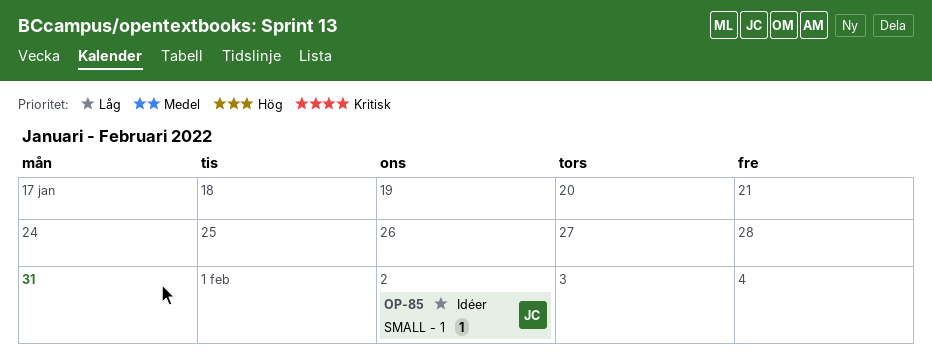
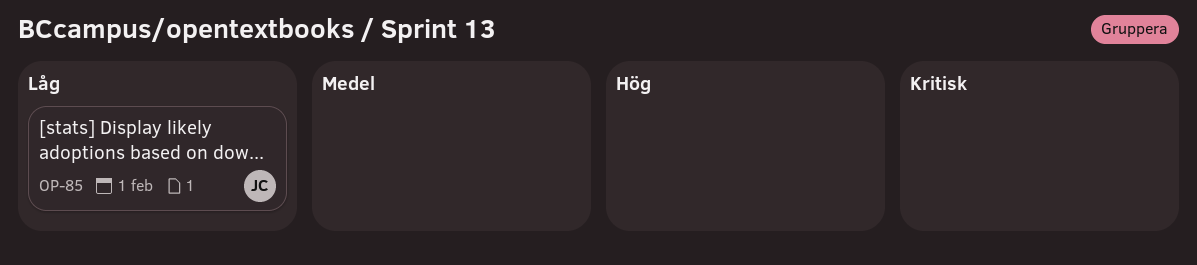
OP-85, due: Feb 2 -> Feb 1

